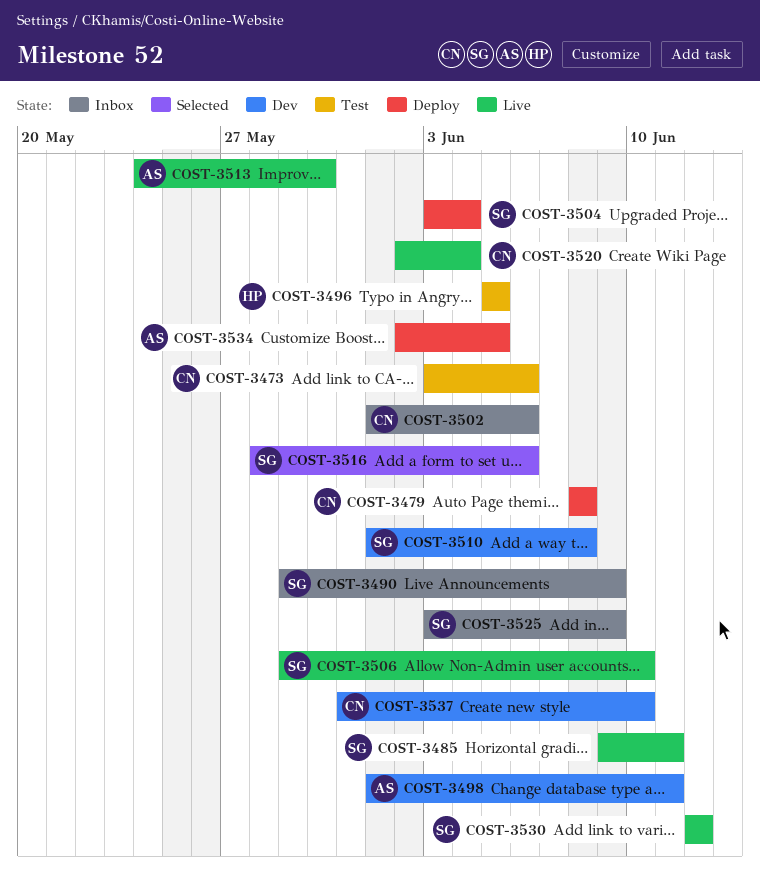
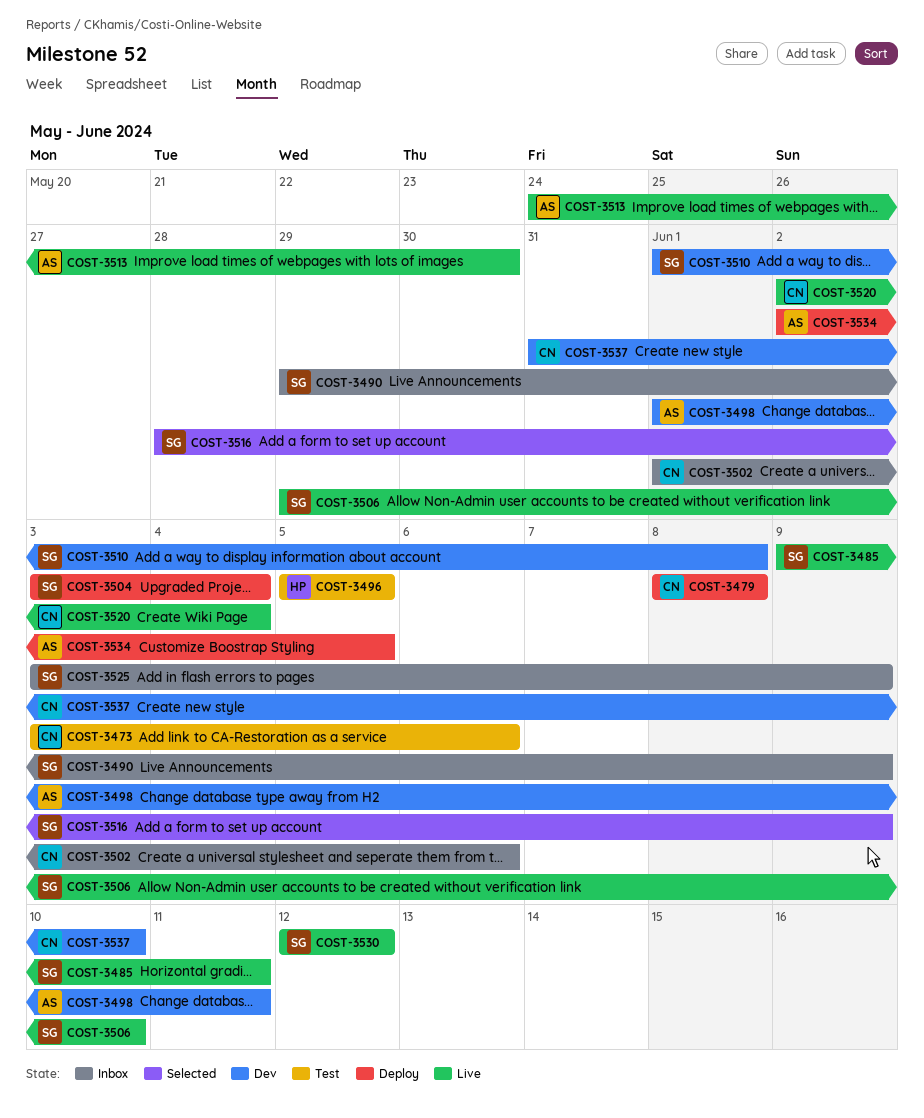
COST-3516, due: Jun 6 -> Jun 9

